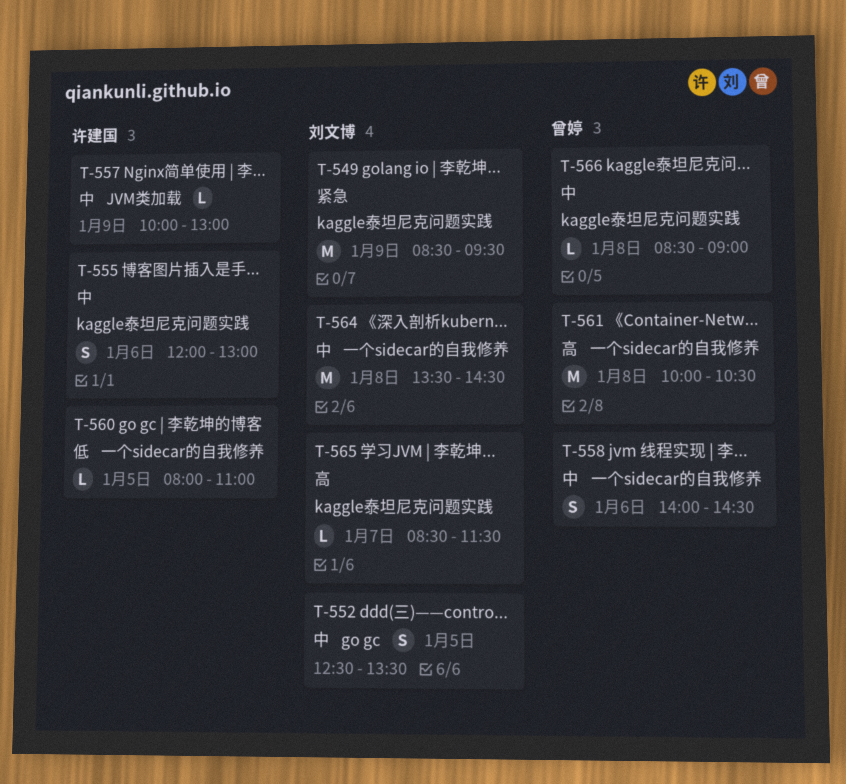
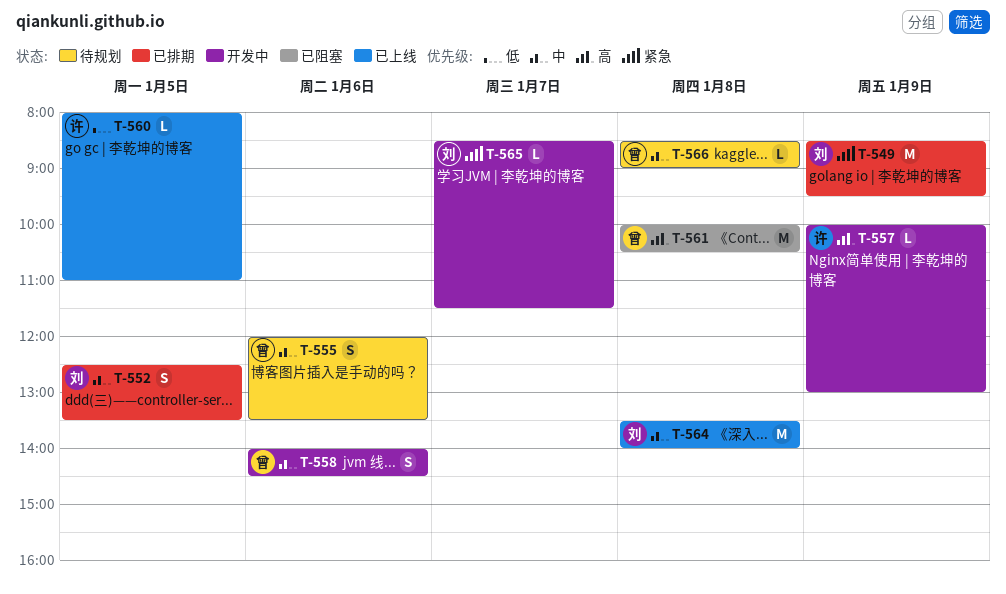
T-555, owner: 许建国 -> 曾婷
T-555, ends: 13:00 -> 13:30
T-557, priority: 中 -> 高
T-564, ends: 14:30 -> 14:00
T-565, priority: 高 -> 紧急

